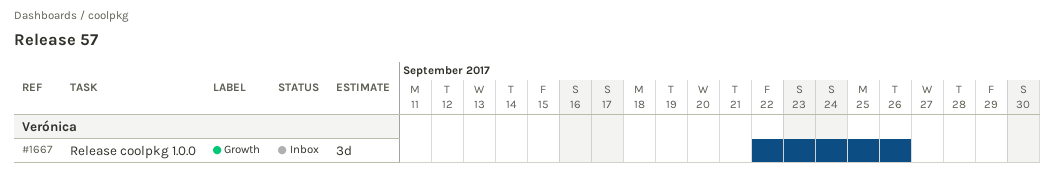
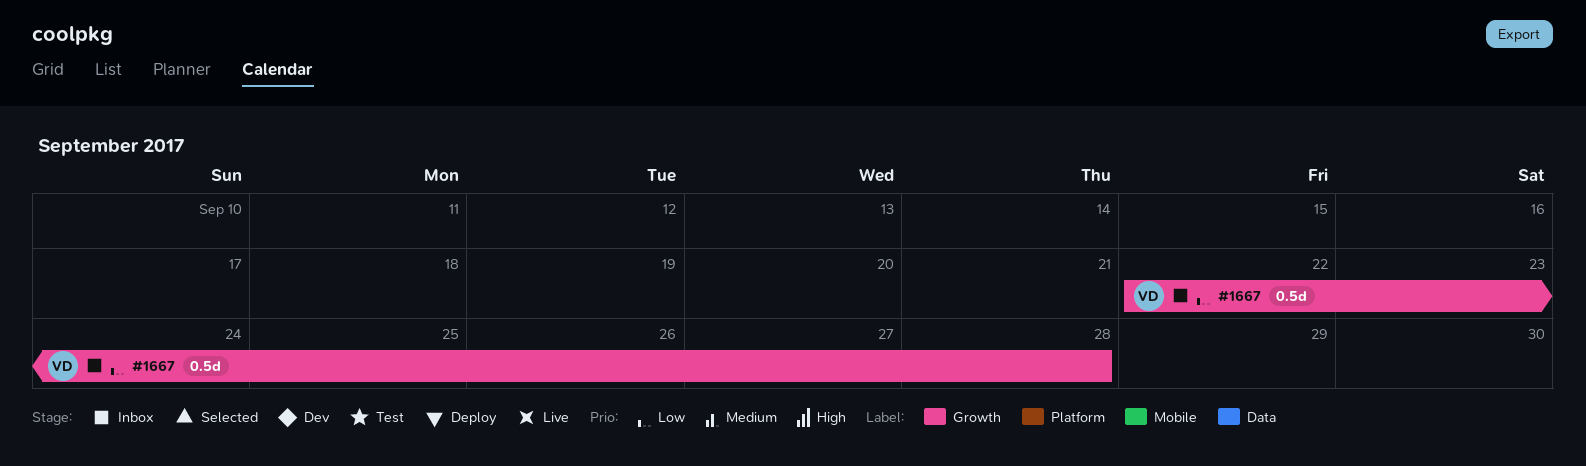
#1667, estimate: 3d -> 0.5d
#1667, due: Sep 26 -> Sep 28

